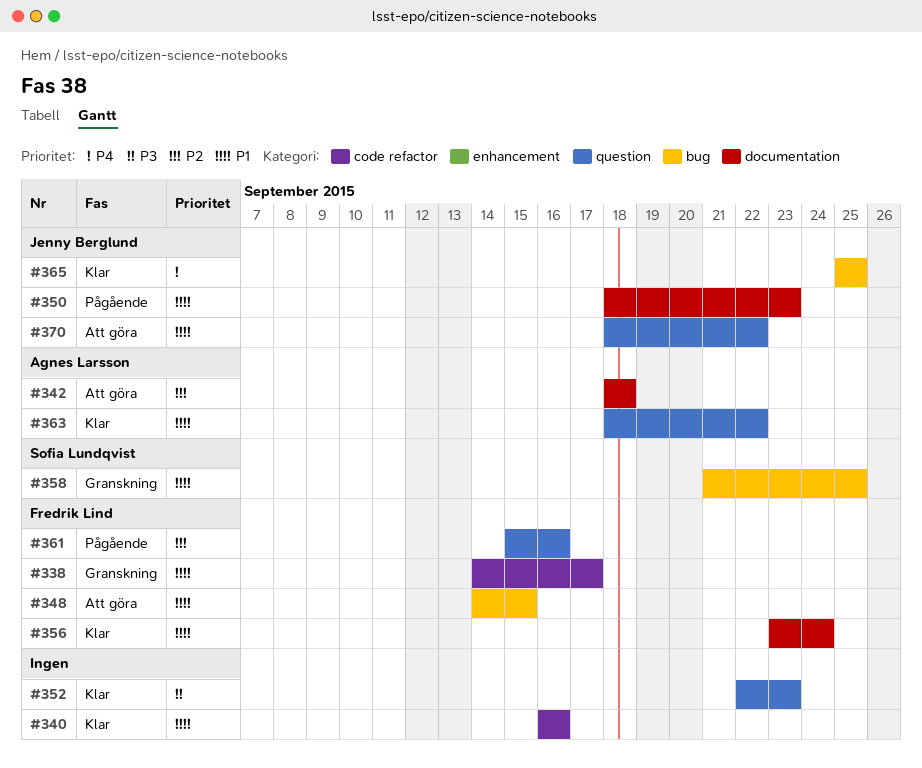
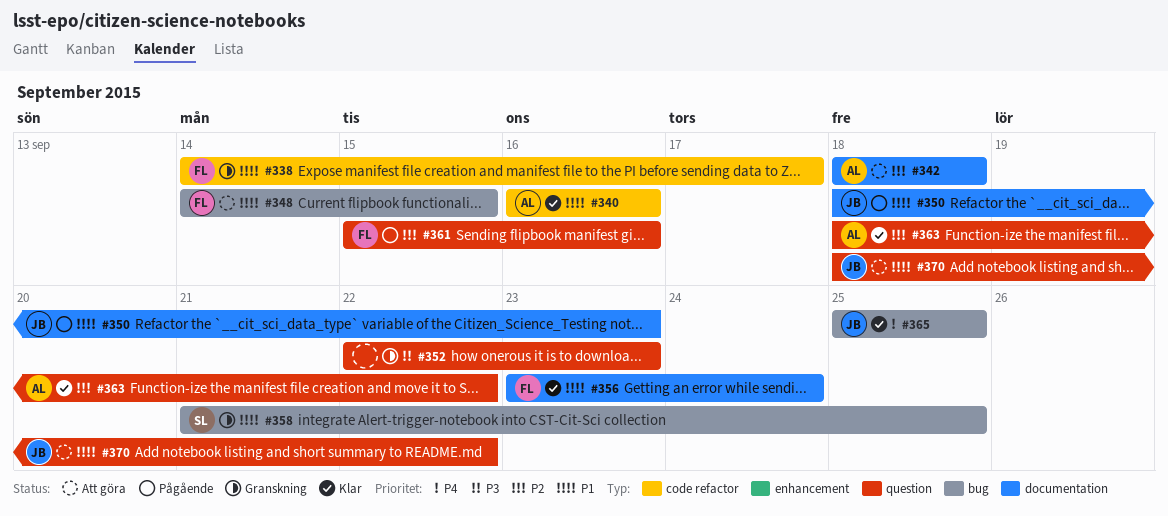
#340, owner: none -> Agnes Larsson
#352, status: Klar -> Granskning
#363, priority: P1 -> P2

